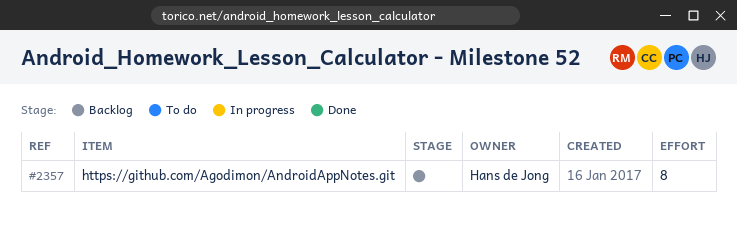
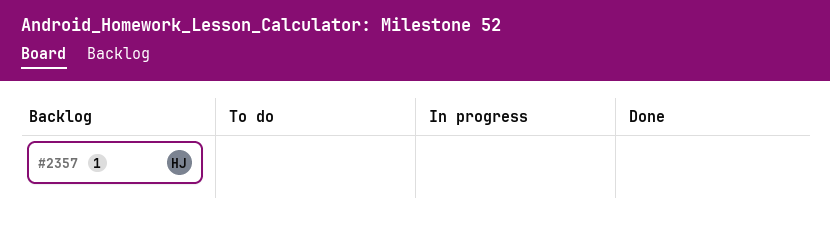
#2357, estimate: 8 -> 1

